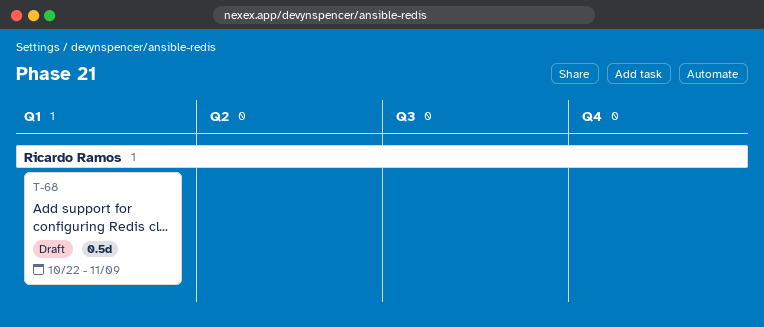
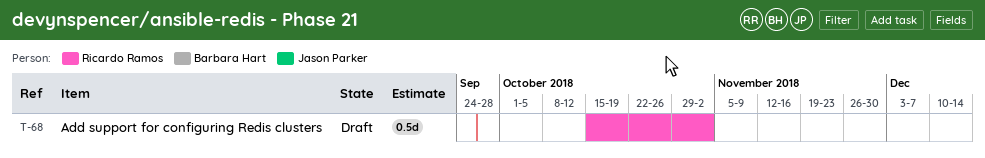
T-68, start: Oct 22 -> Oct 15
T-68, due: Nov 9 -> Nov 2

